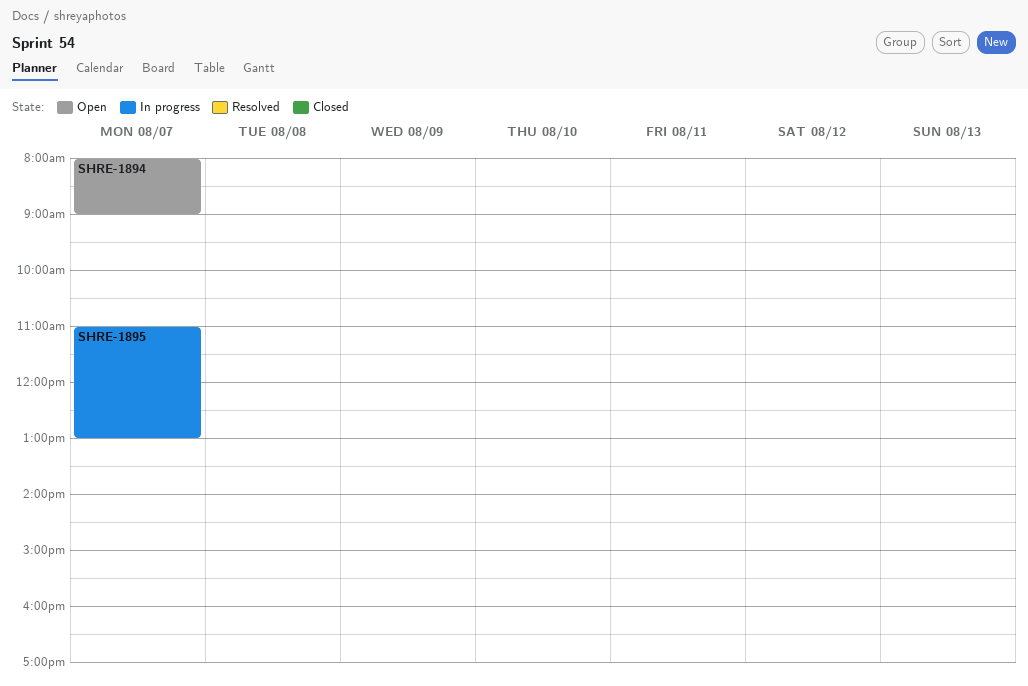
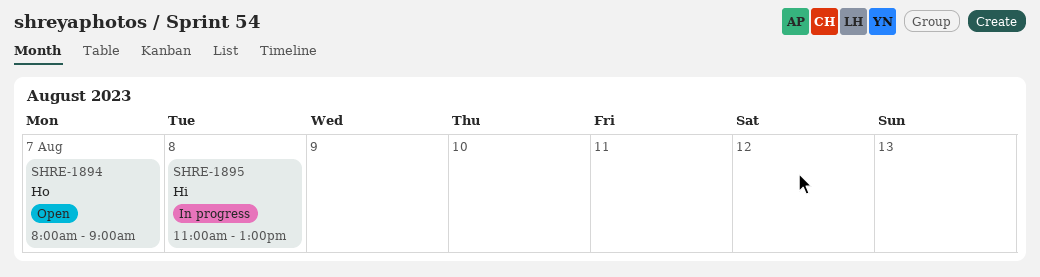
SHRE-1895, day: Aug 7 -> Aug 8

